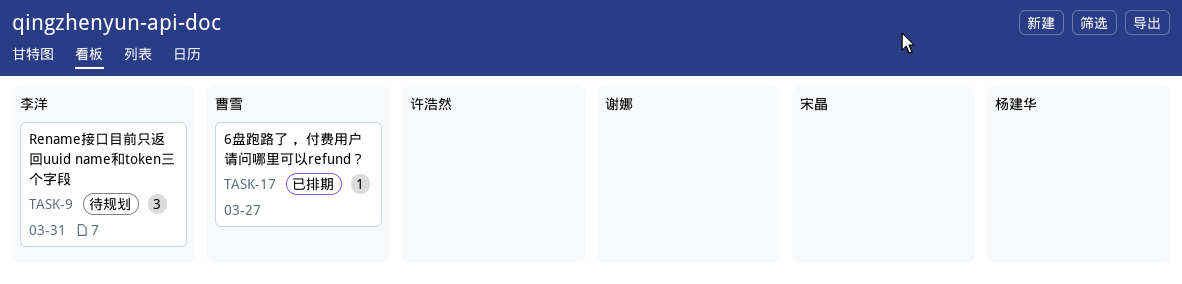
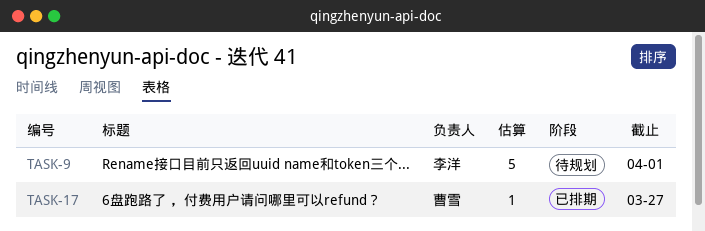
TASK-9, estimate: 3 -> 5
TASK-9, due: Mar 31 -> Apr 1

